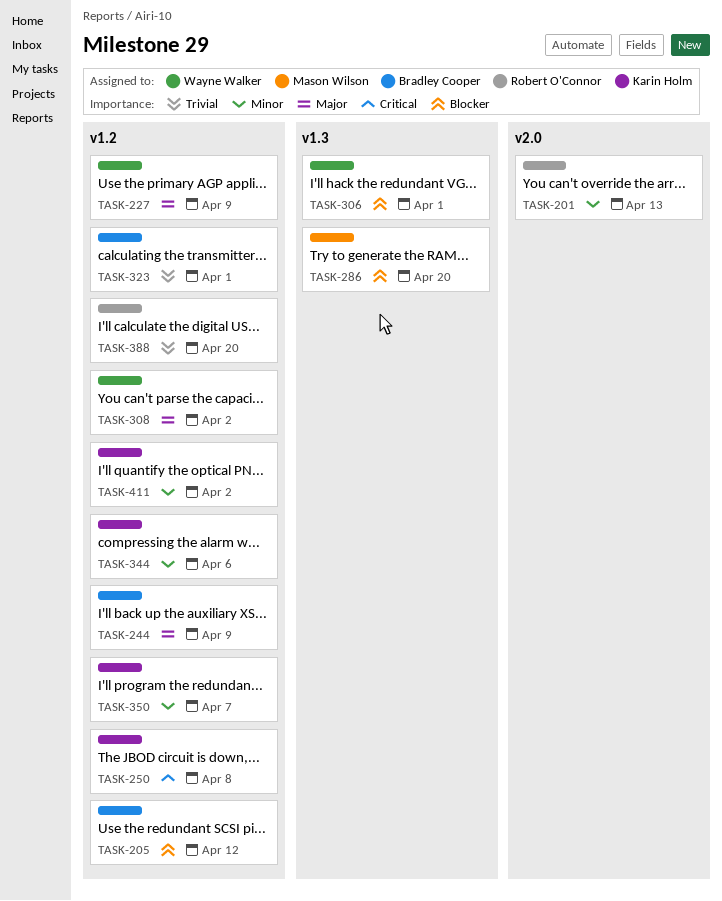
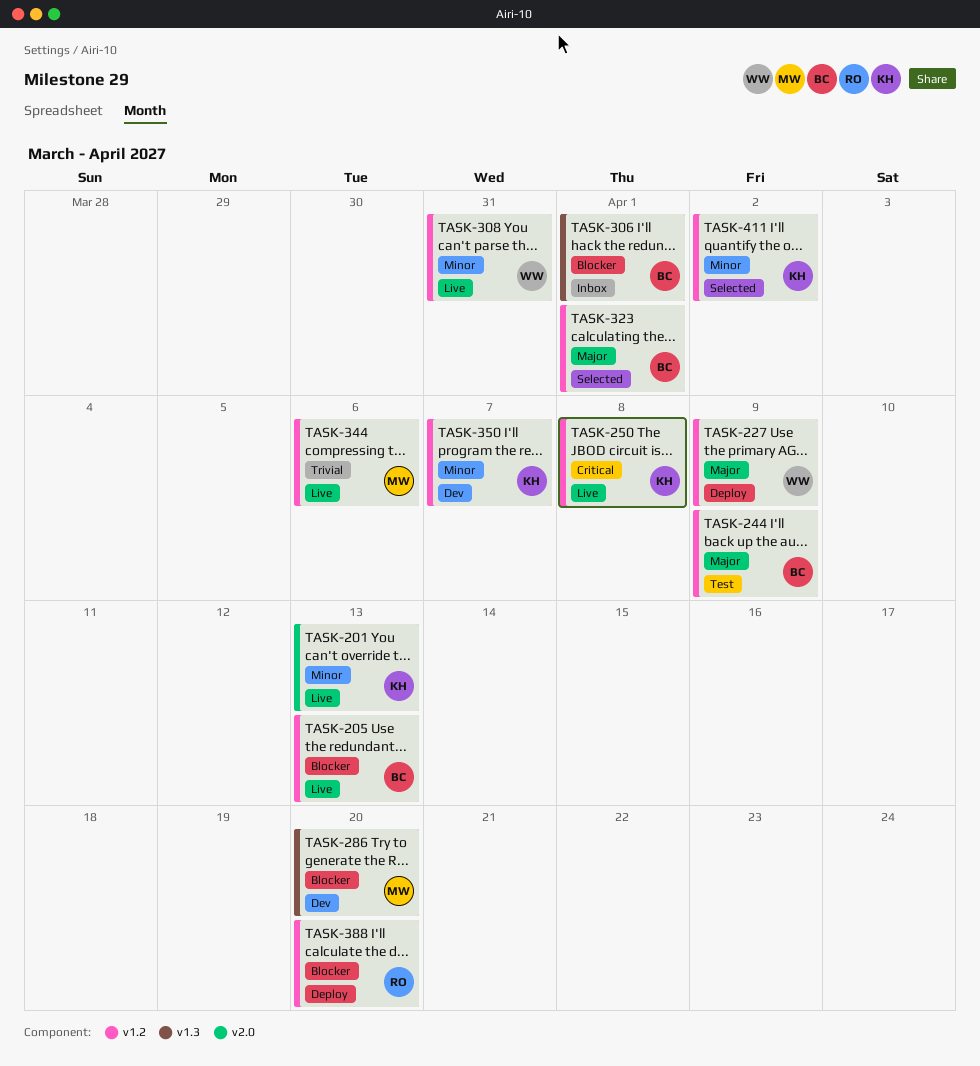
TASK-201, owner: Robert O'Connor -> Karin Holm
TASK-205, due: Apr 12 -> Apr 13
TASK-306, owner: Wayne Walker -> Bradley Cooper
TASK-308, priority: Major -> Minor
TASK-308, due: Apr 2 -> Mar 31
TASK-323, priority: Trivial -> Major
TASK-344, owner: Karin Holm -> Mason Wilson
TASK-344, priority: Minor -> Trivial
TASK-388, priority: Trivial -> Blocker

